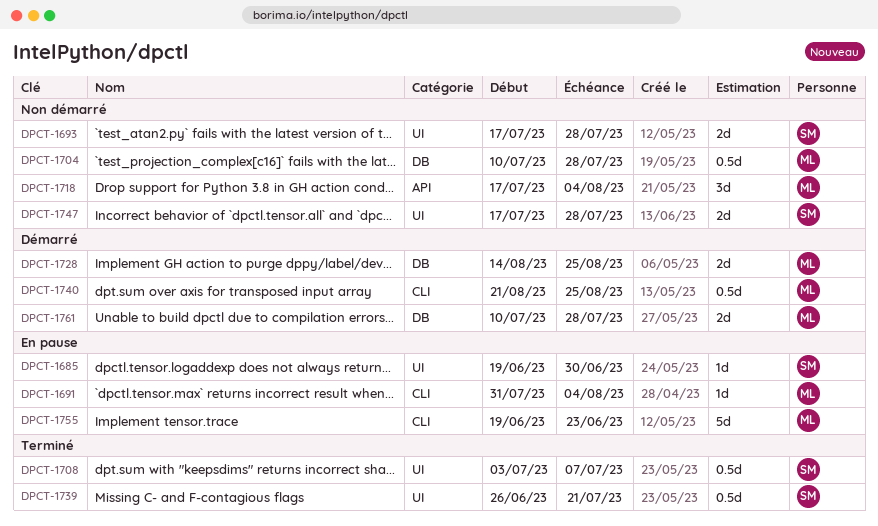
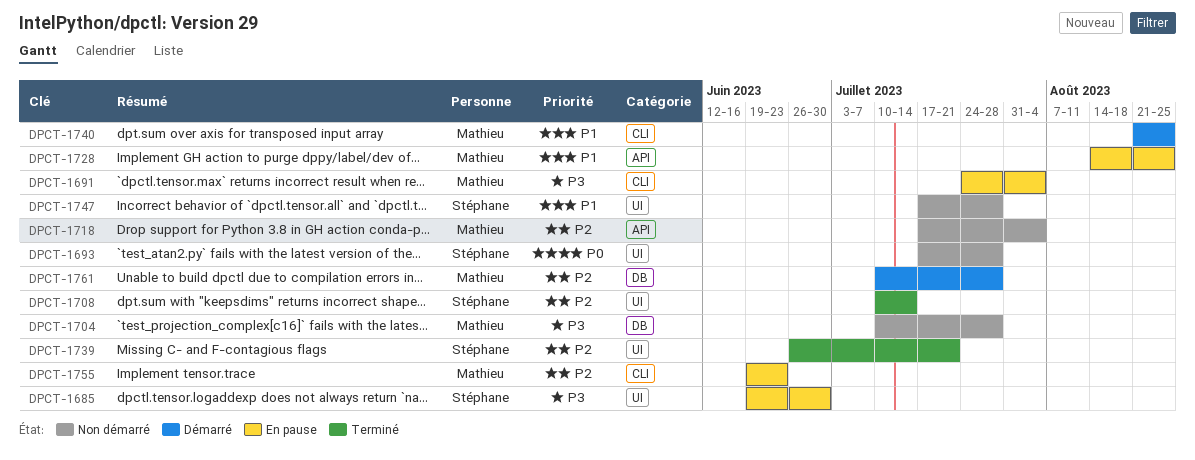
DPCT-1691, start: Jul 31 -> Jul 24
DPCT-1708, start: Jul 3 -> Jul 10
DPCT-1708, due: Jul 7 -> Jul 14
DPCT-1728, status: Démarré -> En pause
DPCT-1728, label: DB -> API

